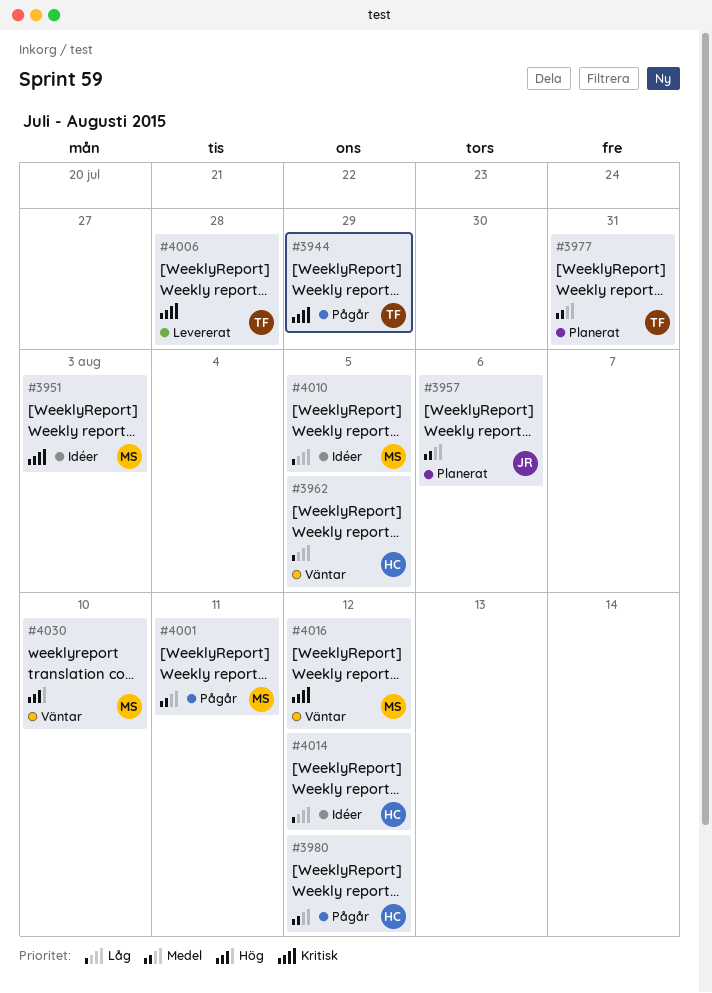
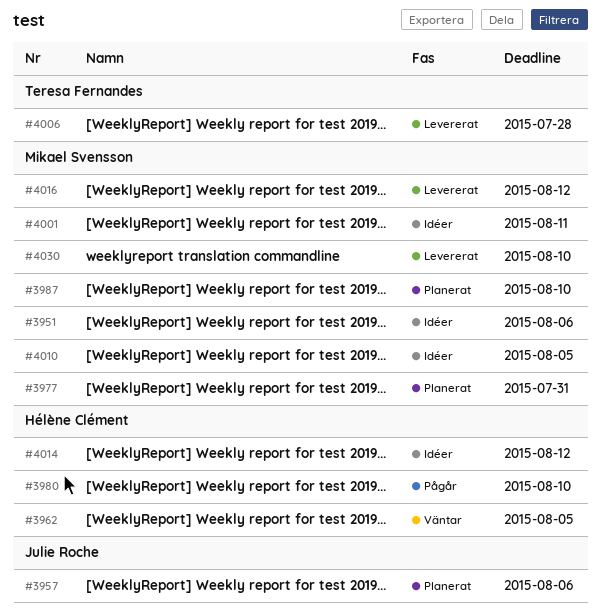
#3944: present -> none
#3951, due: Aug 3 -> Aug 6
#3977, owner: Teresa Fernandes -> Mikael Svensson
#3980, due: Aug 12 -> Aug 10
#3987: none -> present
#4001, status: Pågår -> Idéer
#4016, status: Väntar -> Levererat
#4030, status: Väntar -> Levererat

